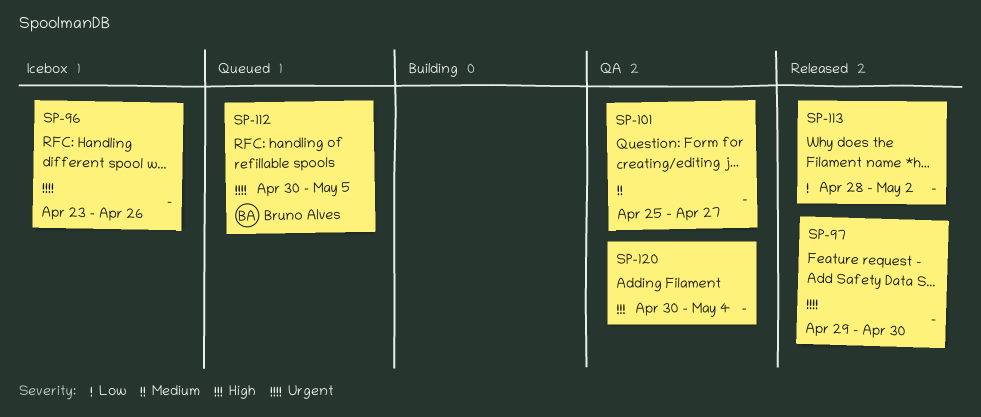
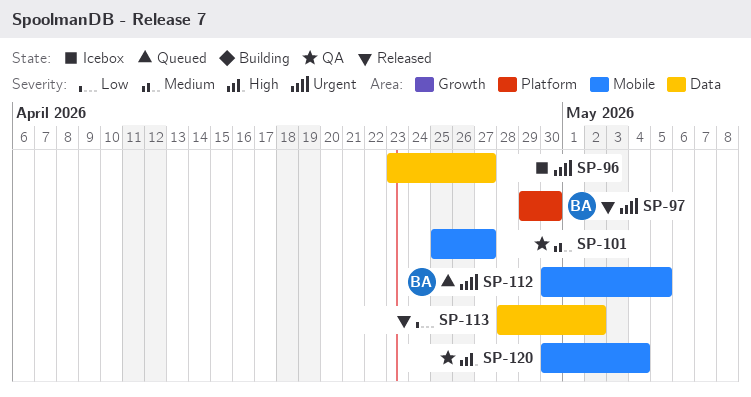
SP-96, due: Apr 26 -> Apr 27
SP-97, owner: none -> Bruno Alves

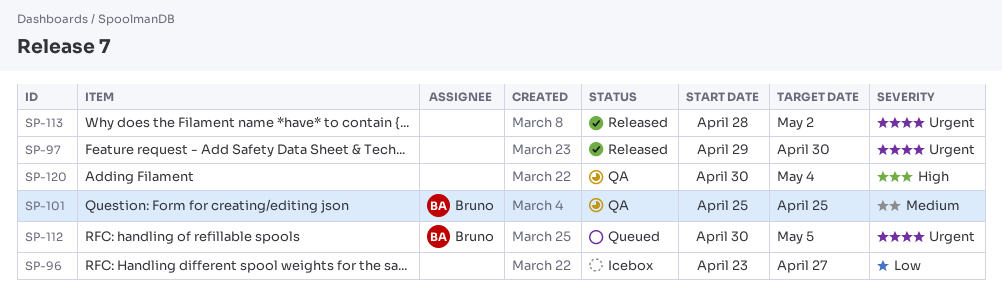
SP-96, priority: Urgent -> Low
SP-97, owner: Bruno -> none
SP-101, owner: none -> Bruno
SP-101, due: Apr 27 -> Apr 25
SP-113, priority: Low -> Urgent

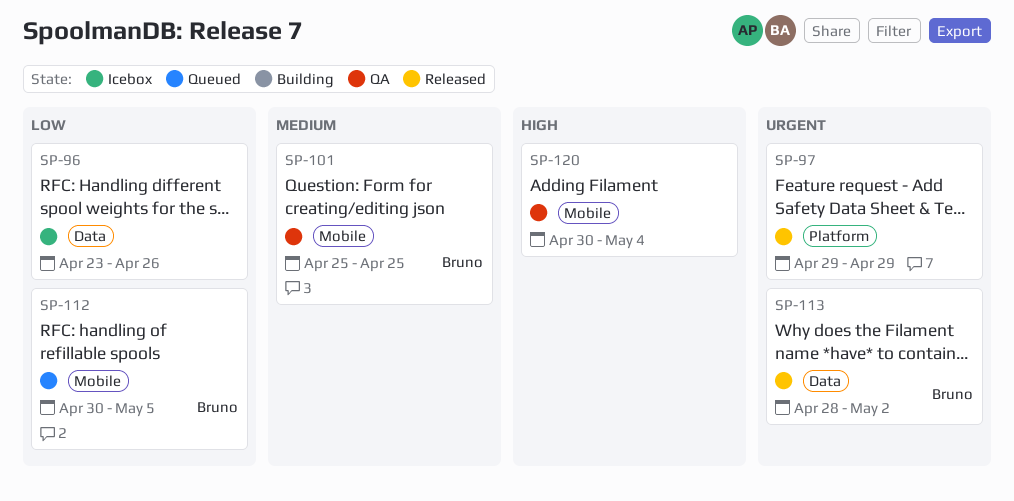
SP-96, due: Apr 27 -> Apr 26
SP-97, due: Apr 30 -> Apr 29
SP-112, priority: Urgent -> Low
SP-113, owner: none -> Bruno

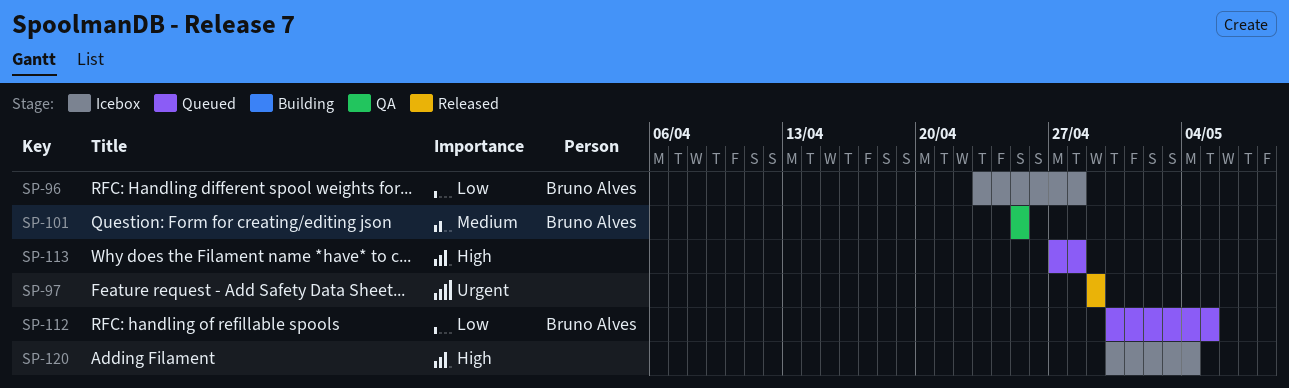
SP-96, owner: none -> Bruno Alves
SP-96, due: Apr 26 -> Apr 28
SP-113, status: Released -> Queued
SP-113, owner: Bruno Alves -> none
SP-113, priority: Urgent -> High
SP-113, start: Apr 28 -> Apr 27
SP-113, due: May 2 -> Apr 28
SP-120, status: QA -> Icebox

